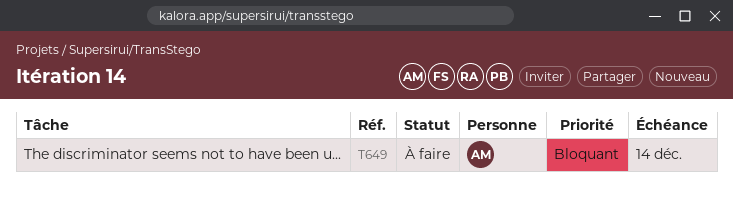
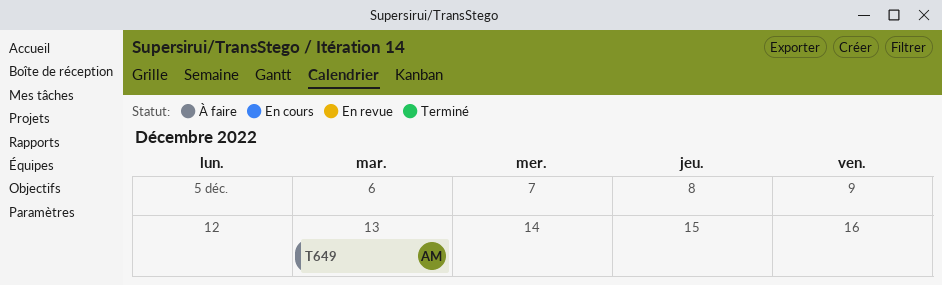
T649, due: Dec 14 -> Dec 13

